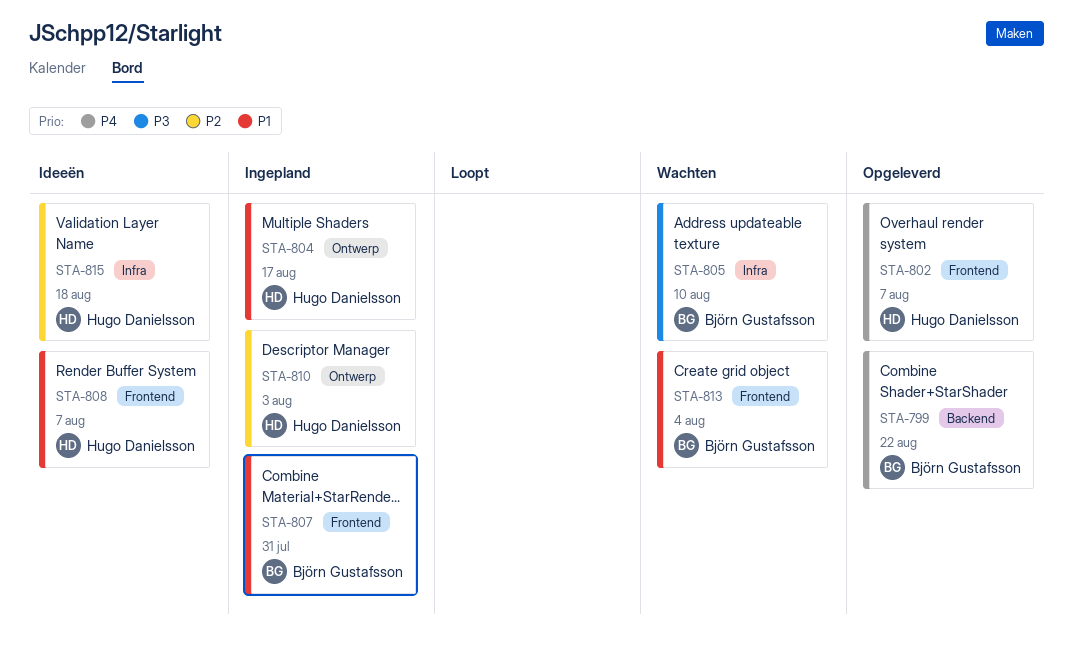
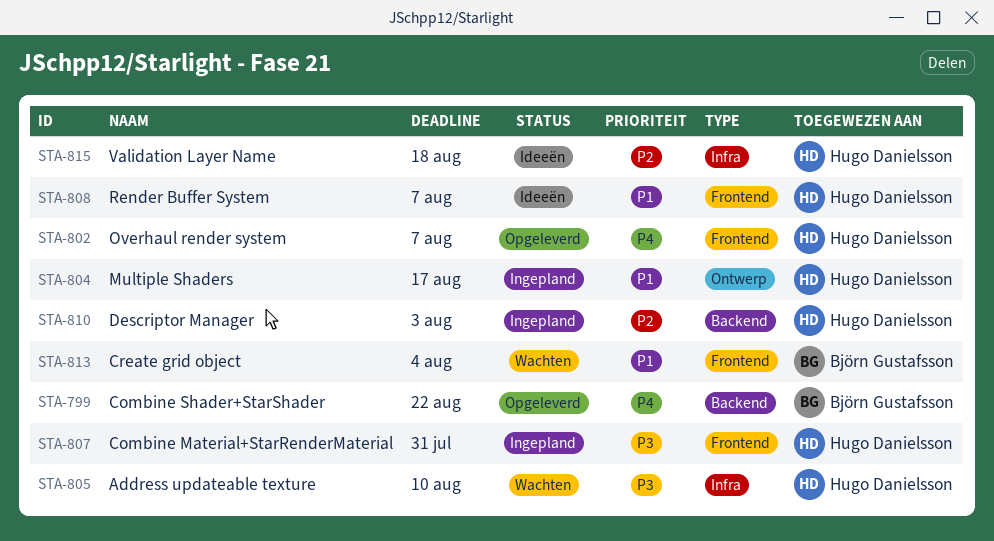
STA-805, owner: Björn Gustafsson -> Hugo Danielsson
STA-807, owner: Björn Gustafsson -> Hugo Danielsson
STA-807, priority: P1 -> P3
STA-810, label: Ontwerp -> Backend

